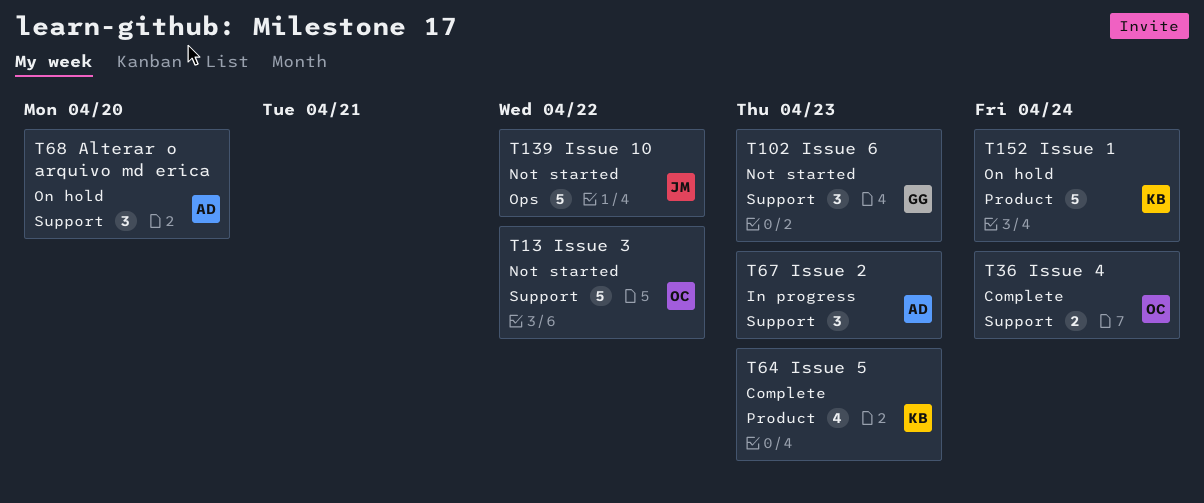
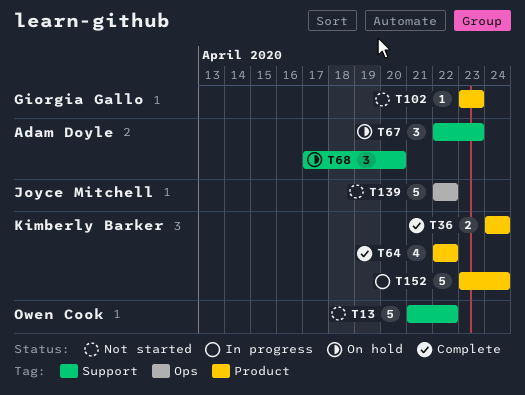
T36, owner: Owen Cook -> Kimberly Barker
T36, label: Support -> Product
T64, due: Apr 23 -> Apr 22
T67, status: In progress -> On hold
T102, label: Support -> Product
T102, estimate: 3 -> 1
T152, status: On hold -> In progress

